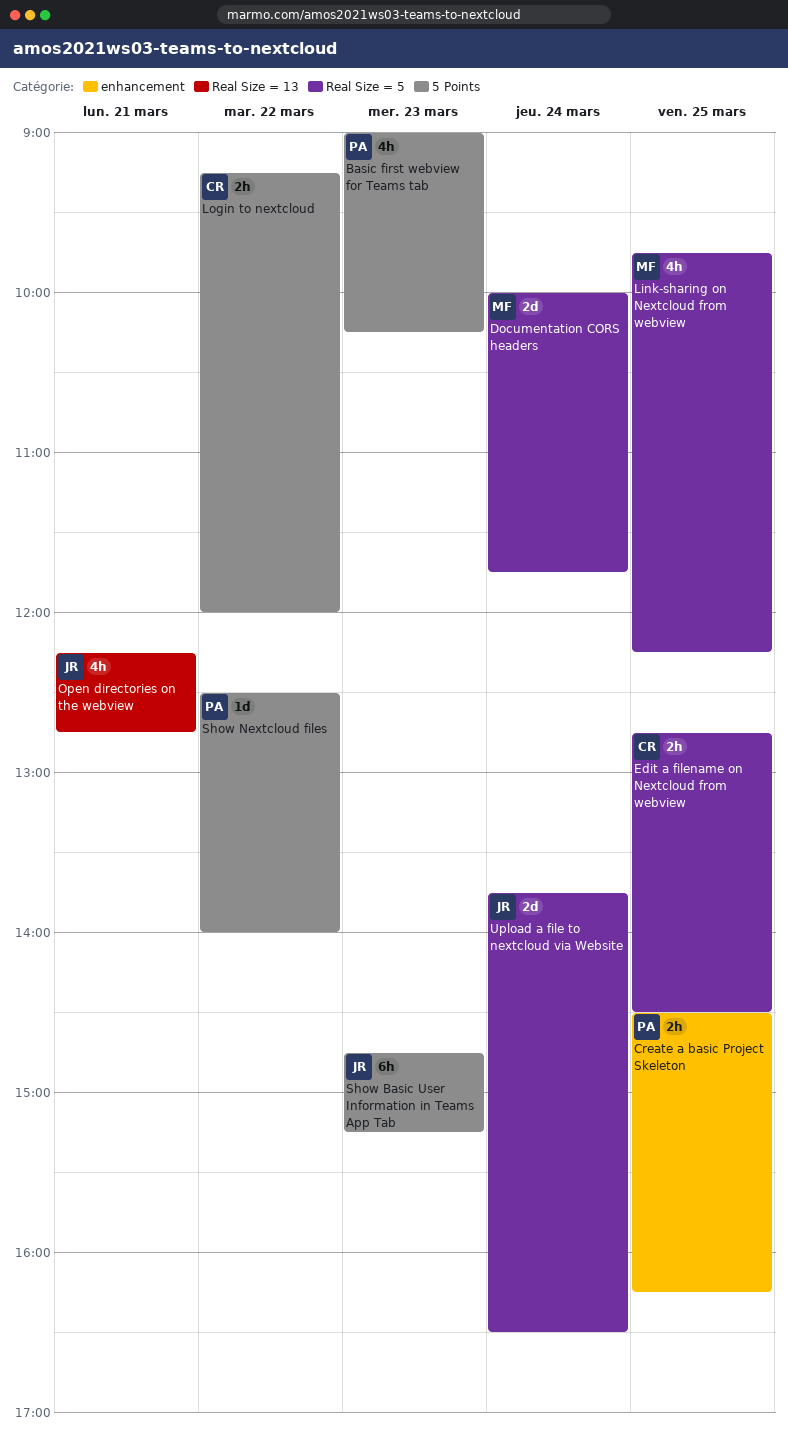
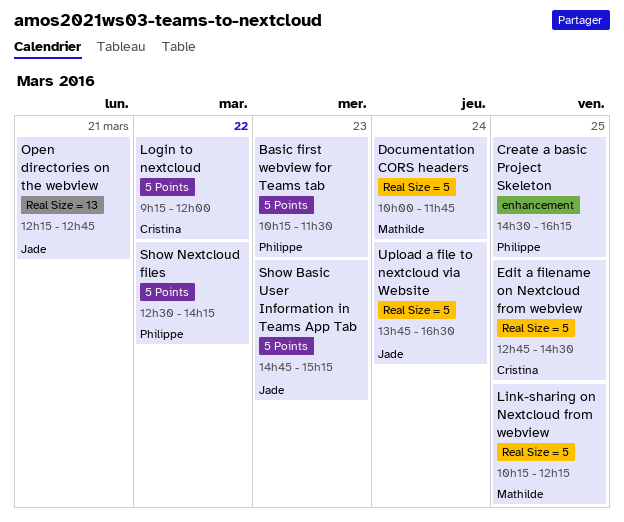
Basic first webview for Teams tab, begins: 09:00 -> 10:15
Basic first webview for Teams tab, ends: 10:15 -> 11:30
Link-sharing on Nextcloud from webview, begins: 09:45 -> 10:15
Show Nextcloud files, ends: 14:00 -> 14:15

